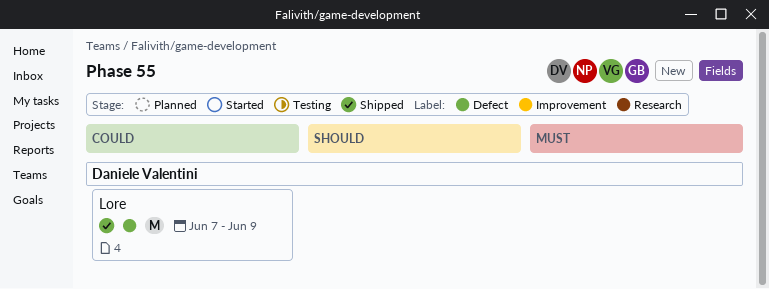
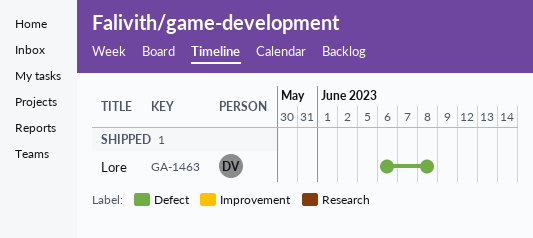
Lore, start: Jun 7 -> Jun 6
Lore, due: Jun 9 -> Jun 8

